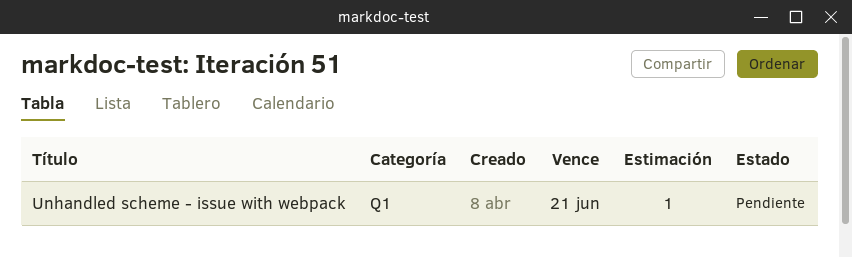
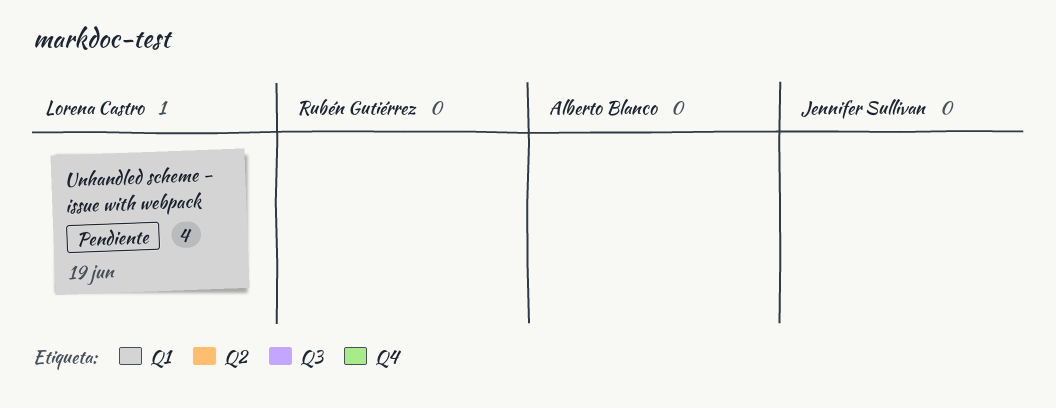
Unhandled scheme - issue with webpack, estimate: 1 -> 4
Unhandled scheme - issue with webpack, due: Jun 21 -> Jun 19

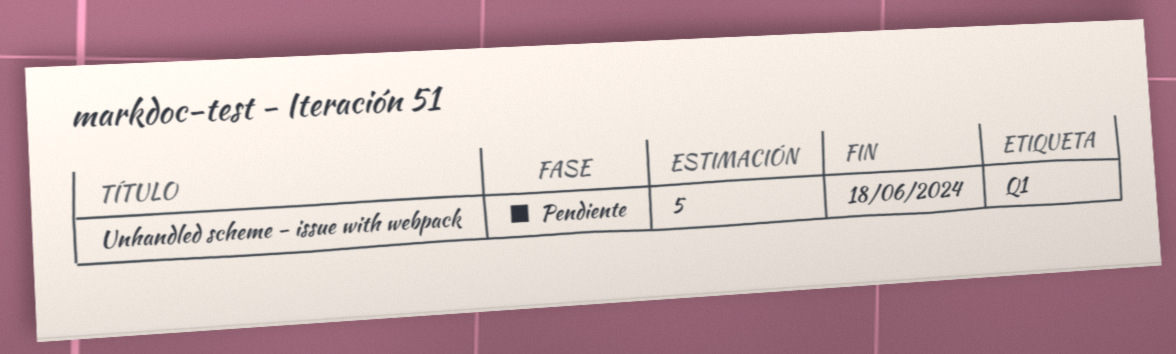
Unhandled scheme - issue with webpack, estimate: 4 -> 5
Unhandled scheme - issue with webpack, due: Jun 19 -> Jun 18

